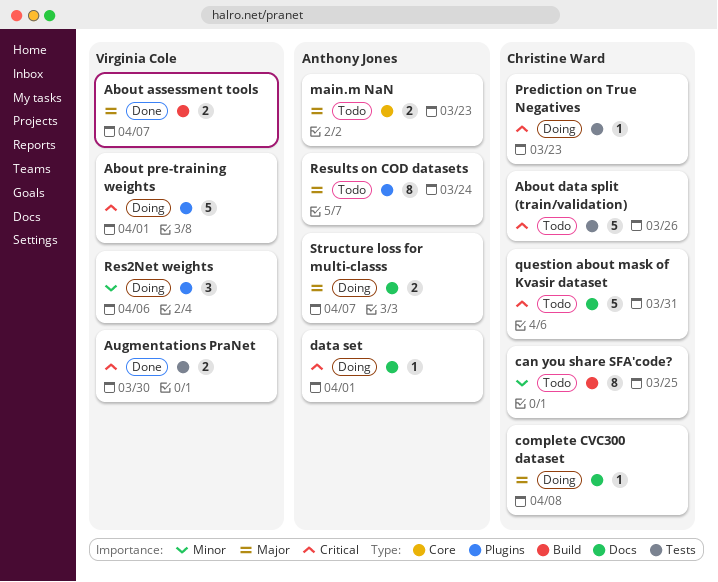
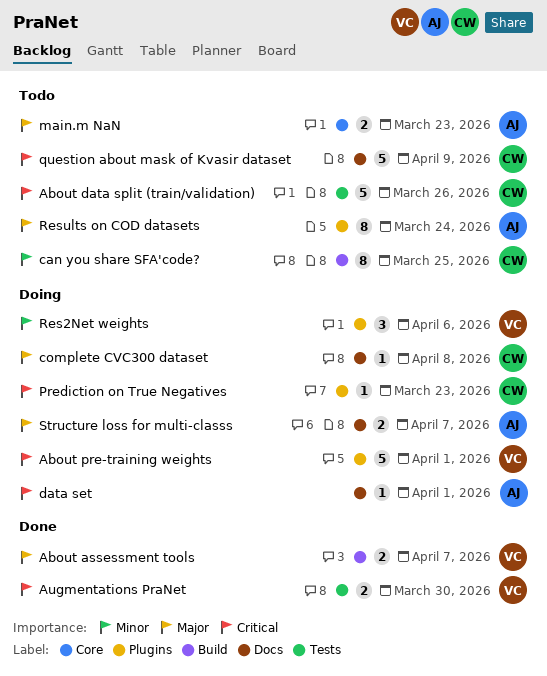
Prediction on True Negatives, label: Tests -> Plugins
question about mask of Kvasir dataset, due: Mar 31 -> Apr 9

